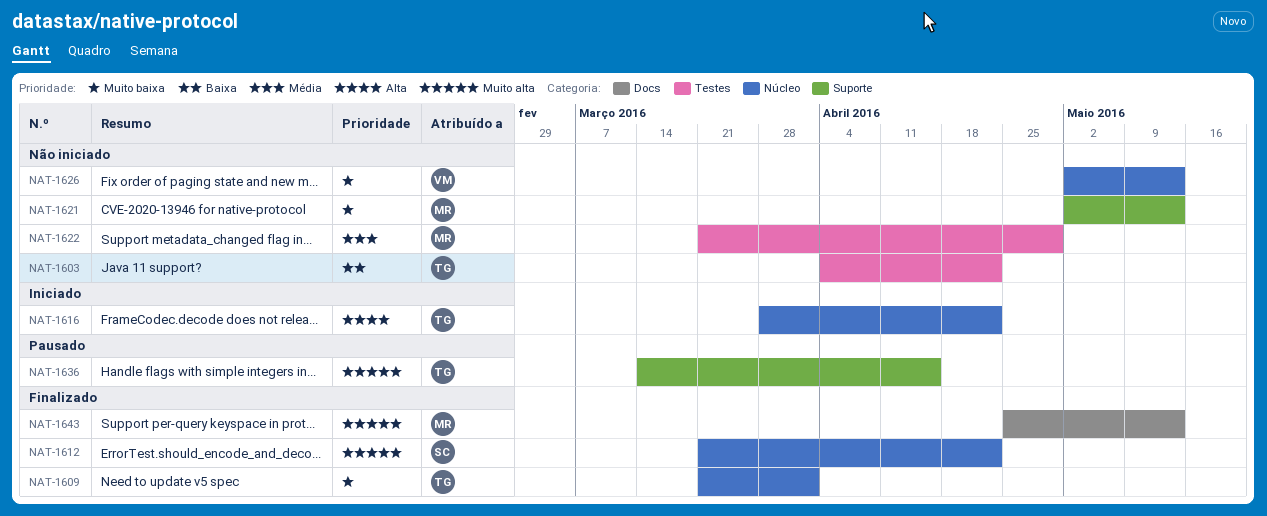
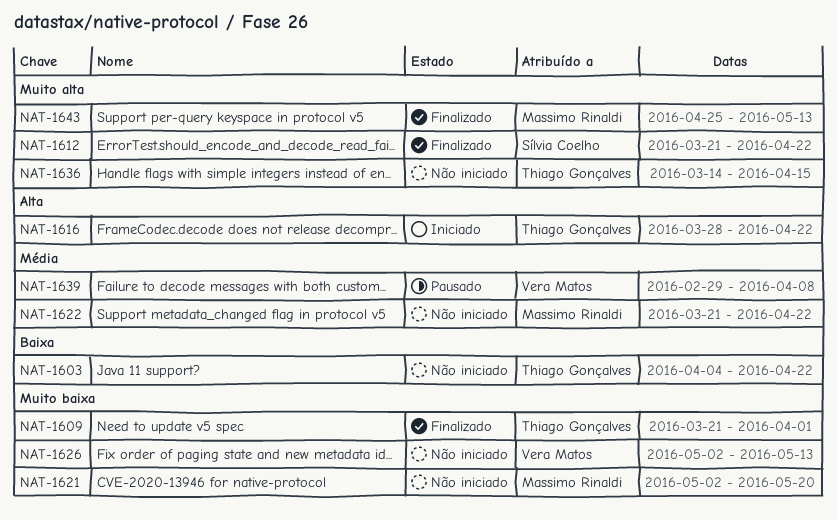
NAT-1621, due: May 13 -> May 20
NAT-1622, due: Apr 29 -> Apr 22
NAT-1636, status: Pausado -> Não iniciado
NAT-1639: none -> present

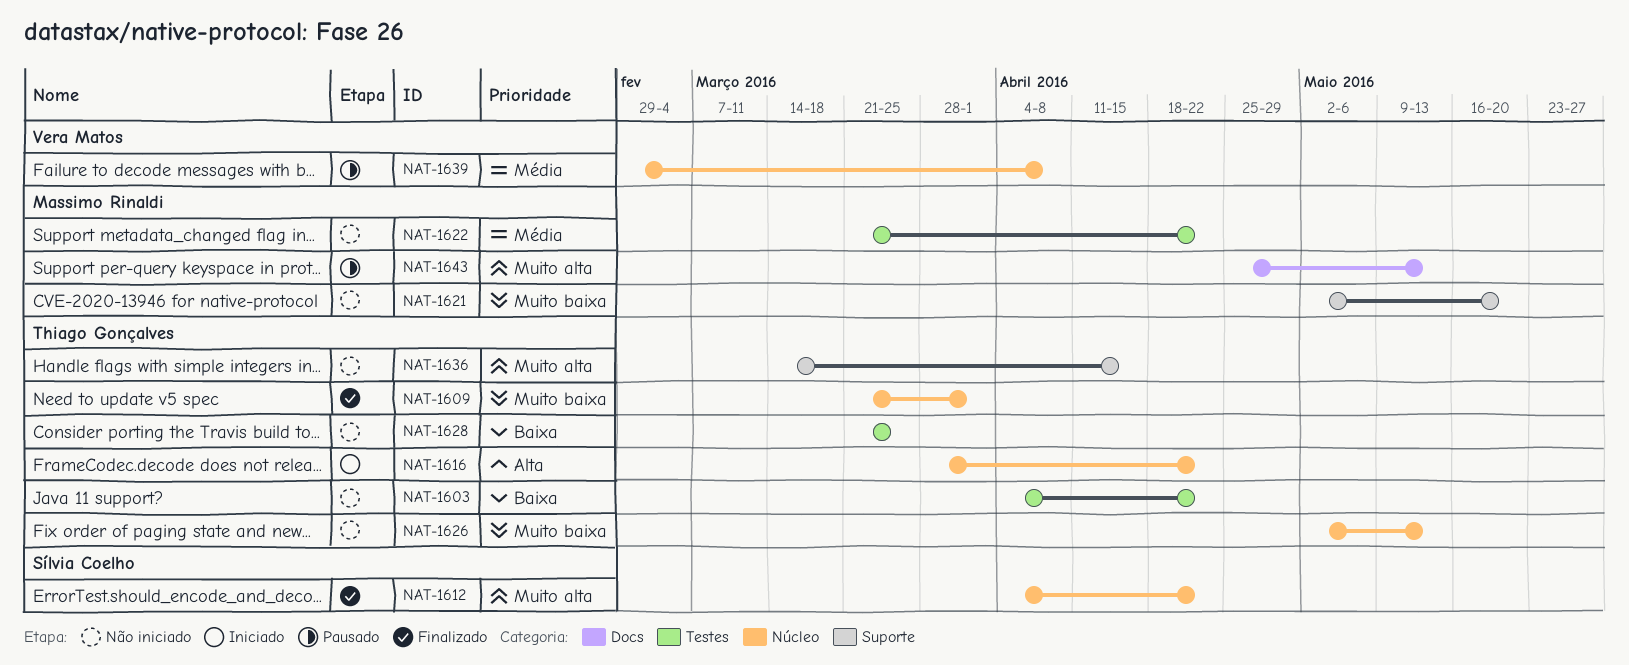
NAT-1612, start: Mar 21 -> Apr 4
NAT-1626, owner: Vera Matos -> Thiago Gonçalves
NAT-1628: none -> present
NAT-1643, status: Finalizado -> Pausado

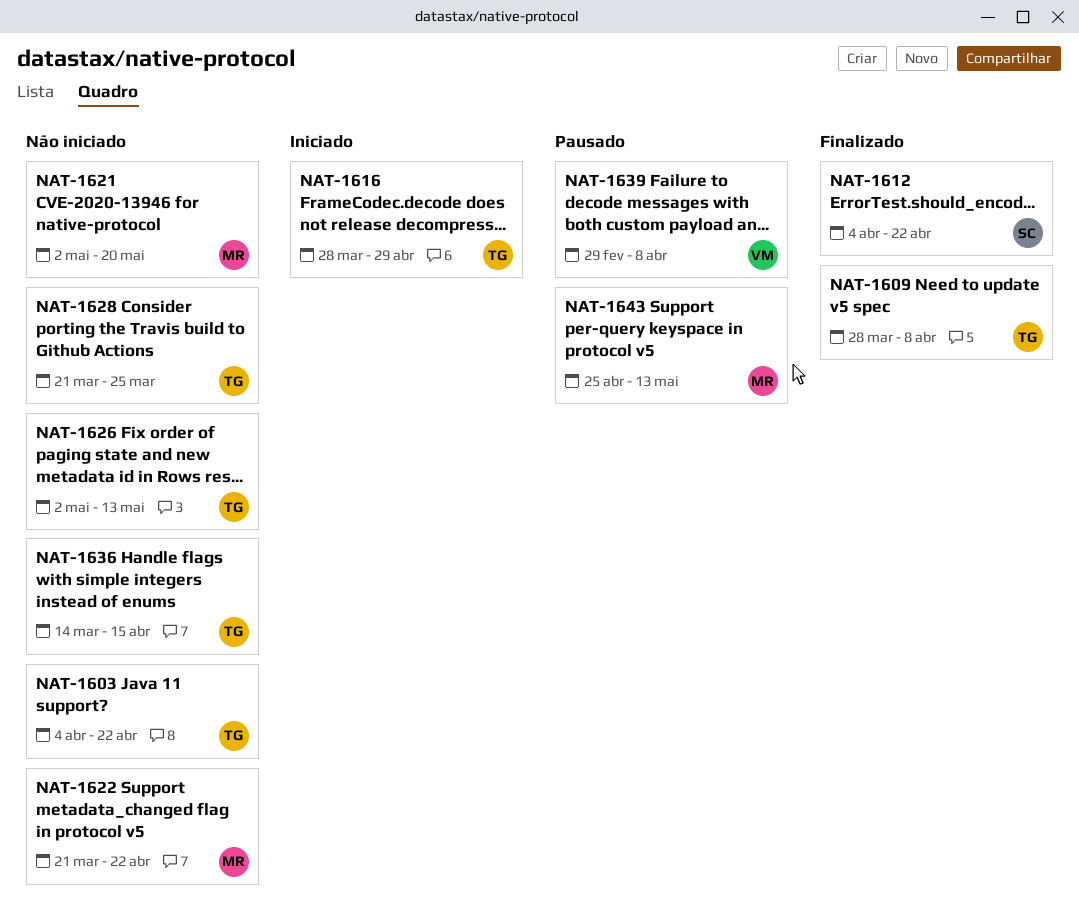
NAT-1609, start: Mar 21 -> Mar 28
NAT-1609, due: Apr 1 -> Apr 8
NAT-1616, due: Apr 22 -> Apr 29

